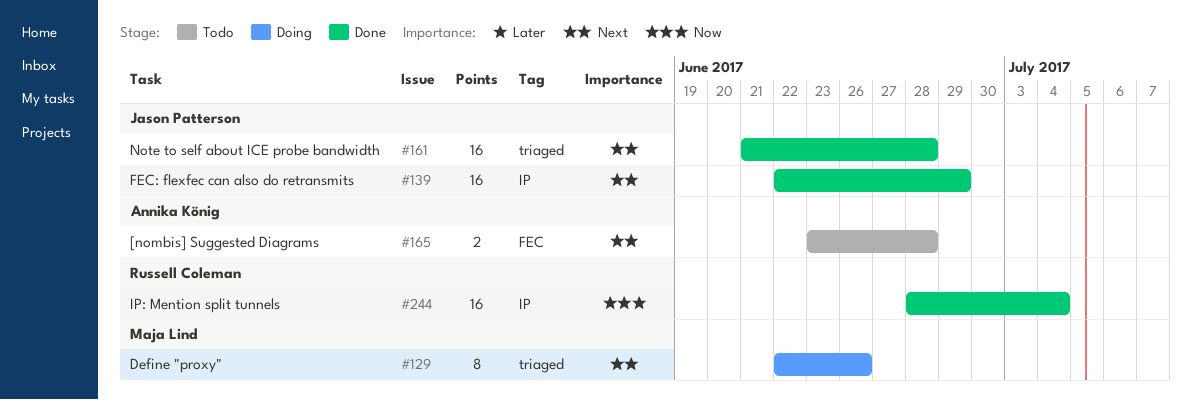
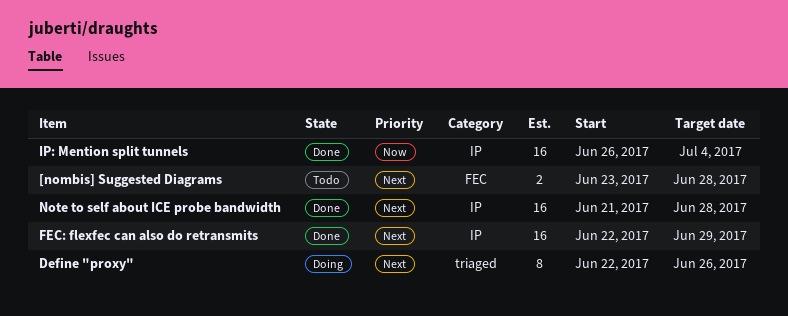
IP: Mention split tunnels, start: Jun 28 -> Jun 26
Note to self about ICE probe bandwidth, label: triaged -> IP

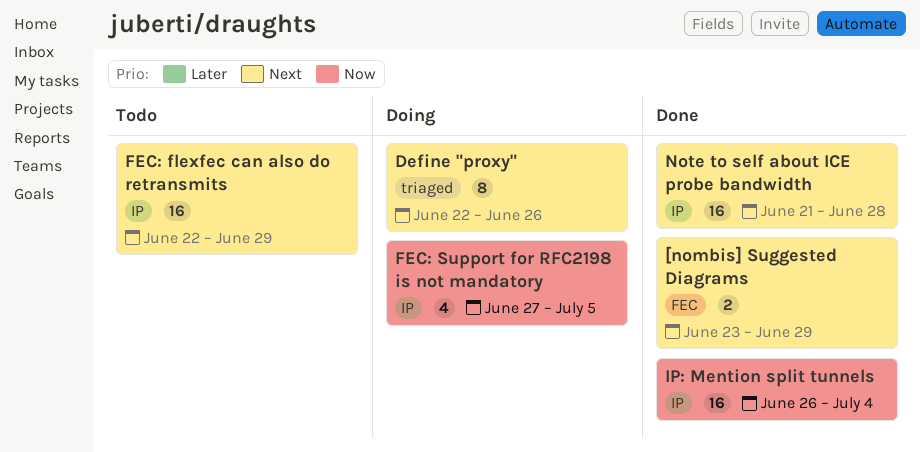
[nombis] Suggested Diagrams, status: Todo -> Done
[nombis] Suggested Diagrams, due: Jun 28 -> Jun 29
FEC: flexfec can also do retransmits, status: Done -> Todo
FEC: Support for RFC2198 is not mandatory: none -> present

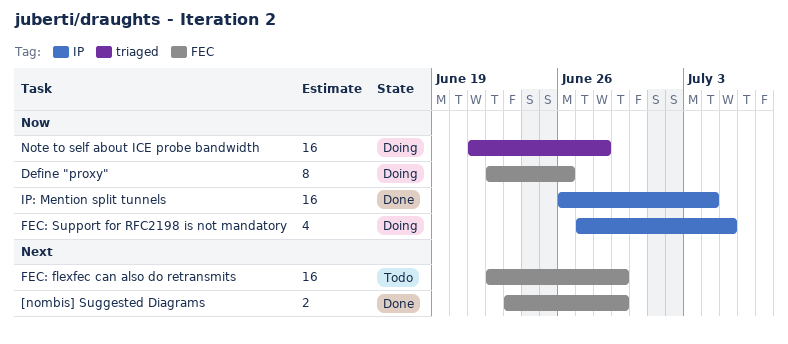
Define "proxy", priority: Next -> Now
Define "proxy", label: triaged -> FEC
FEC: flexfec can also do retransmits, label: IP -> FEC
Note to self about ICE probe bandwidth, status: Done -> Doing
Note to self about ICE probe bandwidth, priority: Next -> Now
Note to self about ICE probe bandwidth, label: IP -> triaged

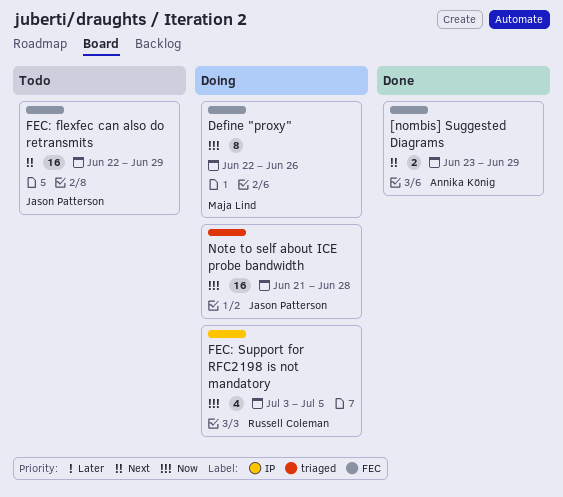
FEC: Support for RFC2198 is not mandatory, start: Jun 27 -> Jul 3
IP: Mention split tunnels: present -> none

